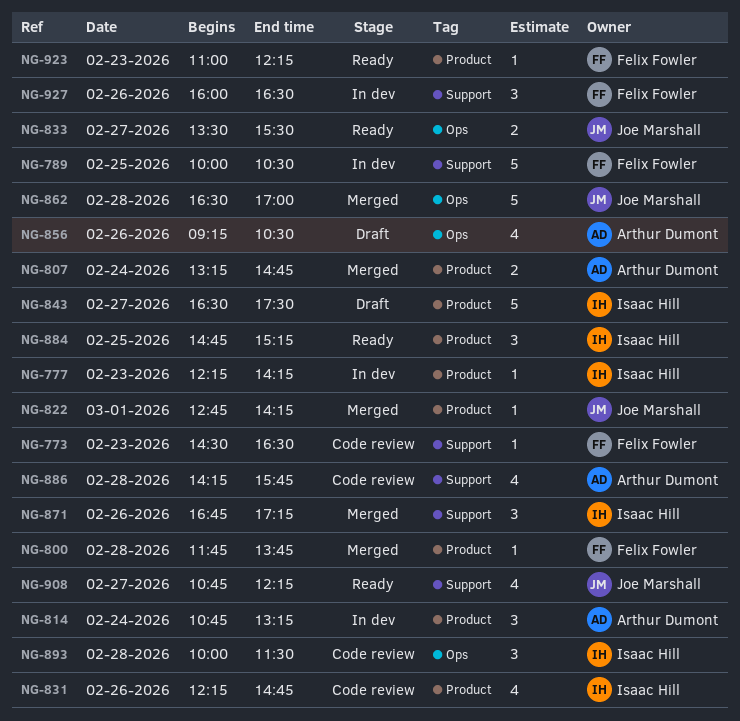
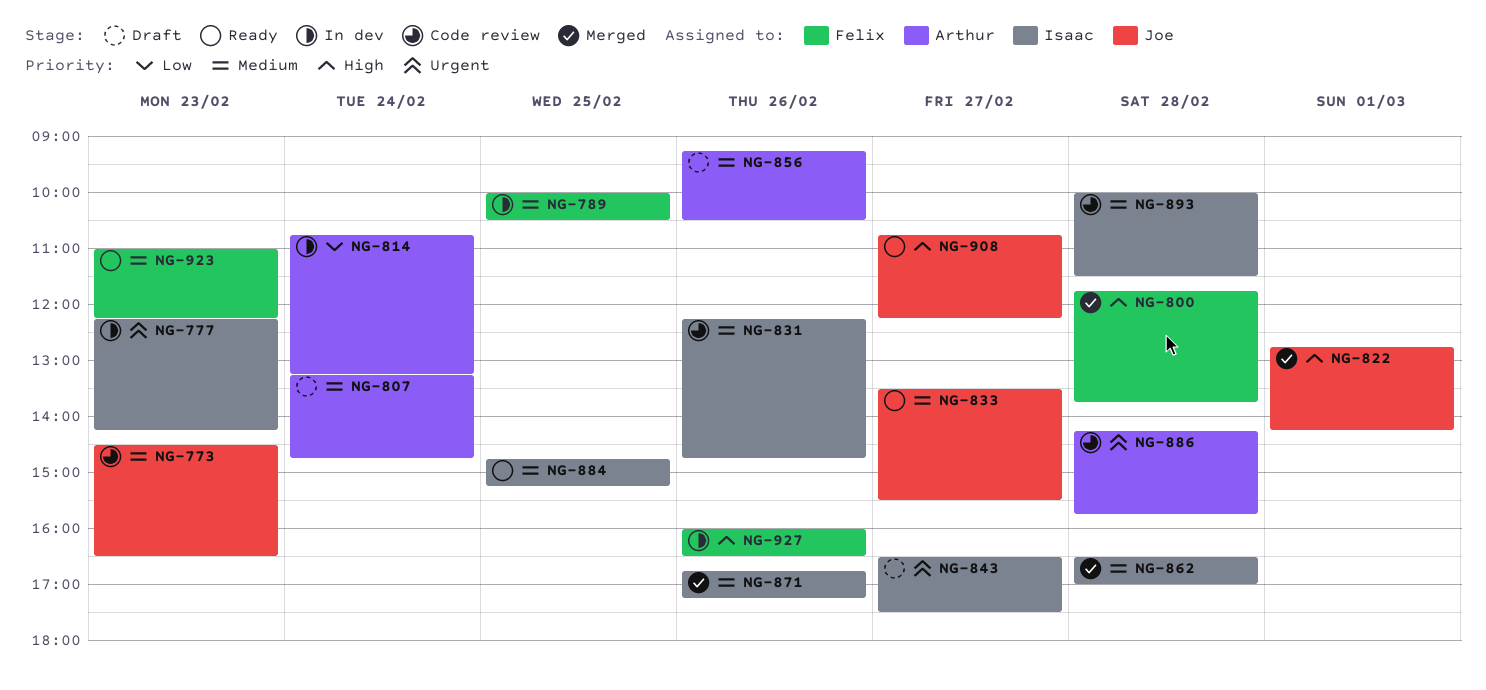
NG-773, owner: Felix Fowler -> Joe Marshall
NG-807, status: Merged -> Draft
NG-862, owner: Joe Marshall -> Isaac Hill

